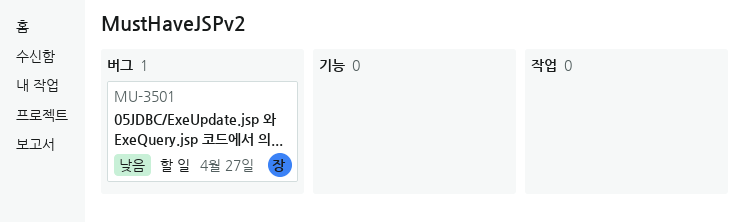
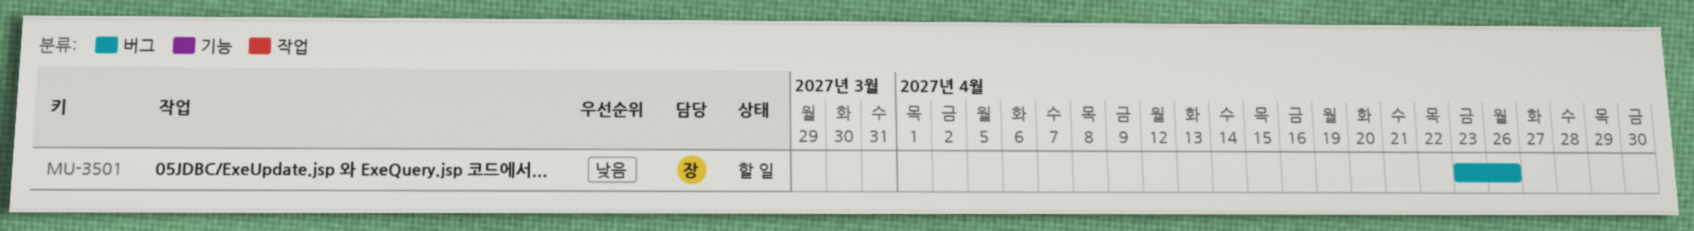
MU-3501, due: Apr 27 -> Apr 26

